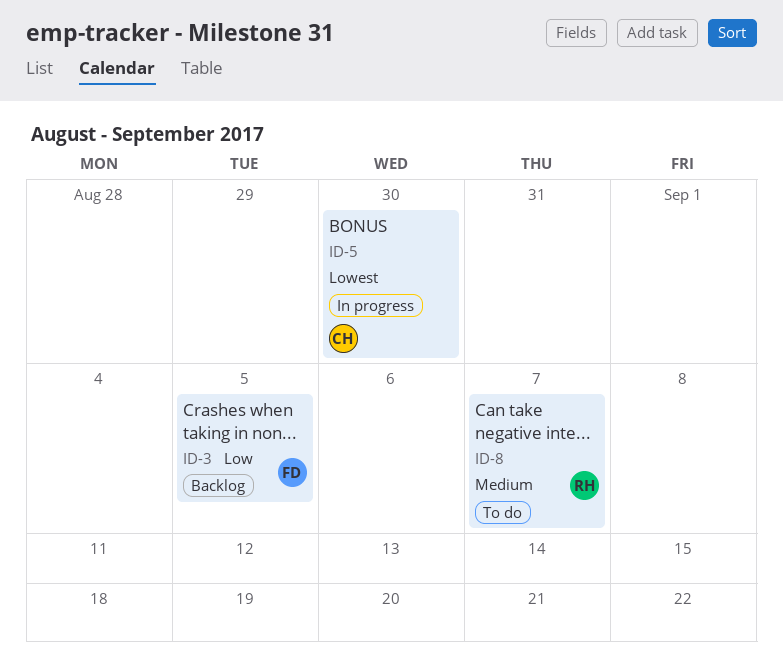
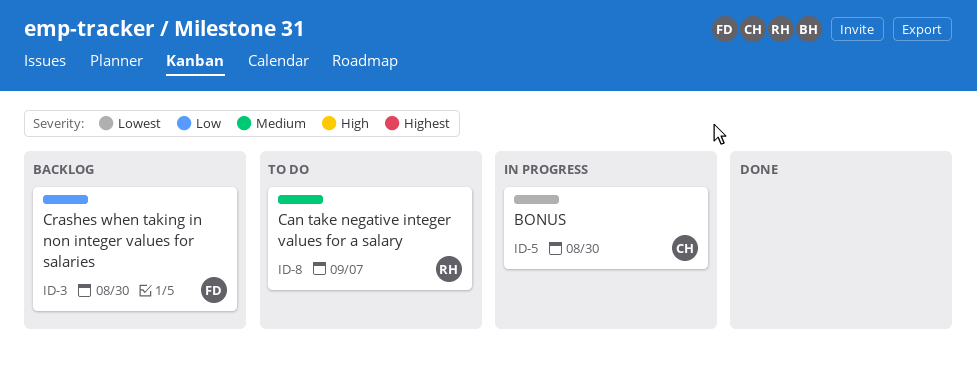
ID-3, due: Sep 5 -> Aug 30

